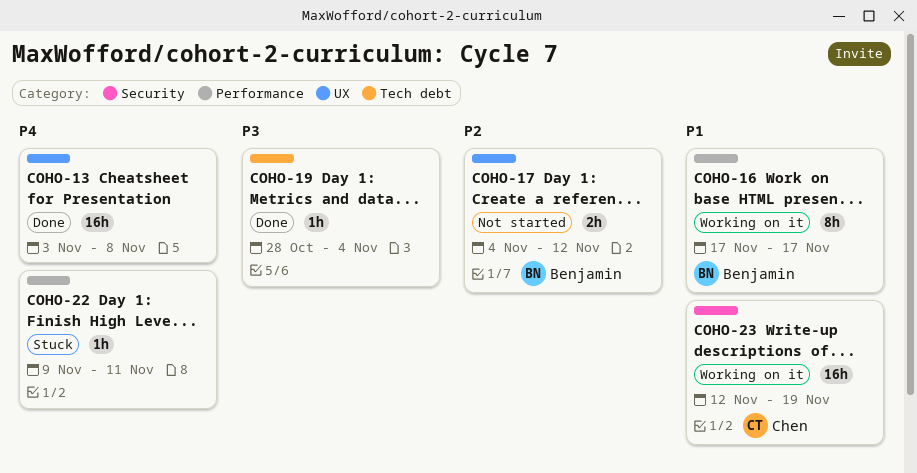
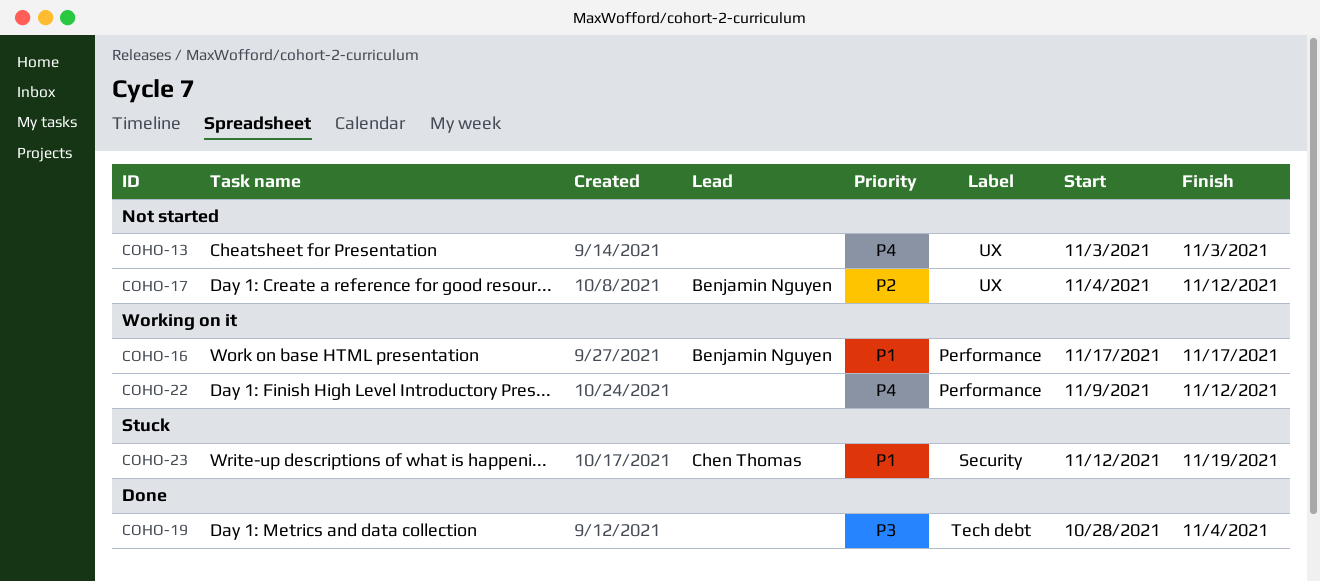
COHO-13, status: Done -> Not started
COHO-13, due: Nov 8 -> Nov 3
COHO-22, status: Stuck -> Working on it
COHO-22, due: Nov 11 -> Nov 12
COHO-23, status: Working on it -> Stuck

